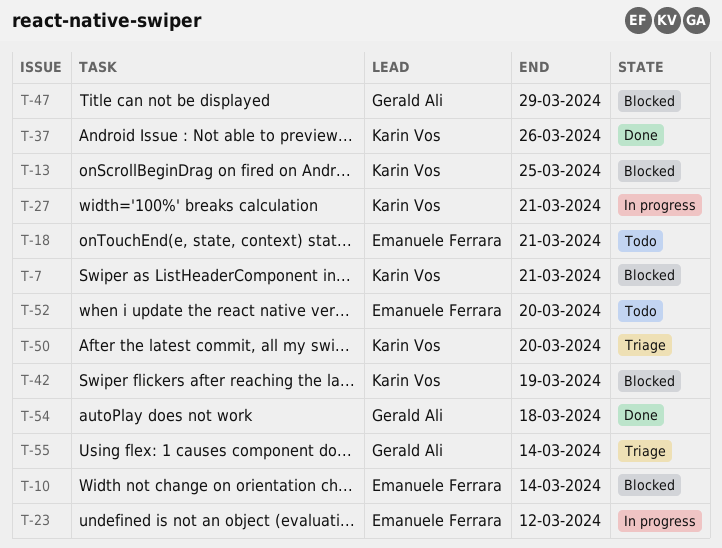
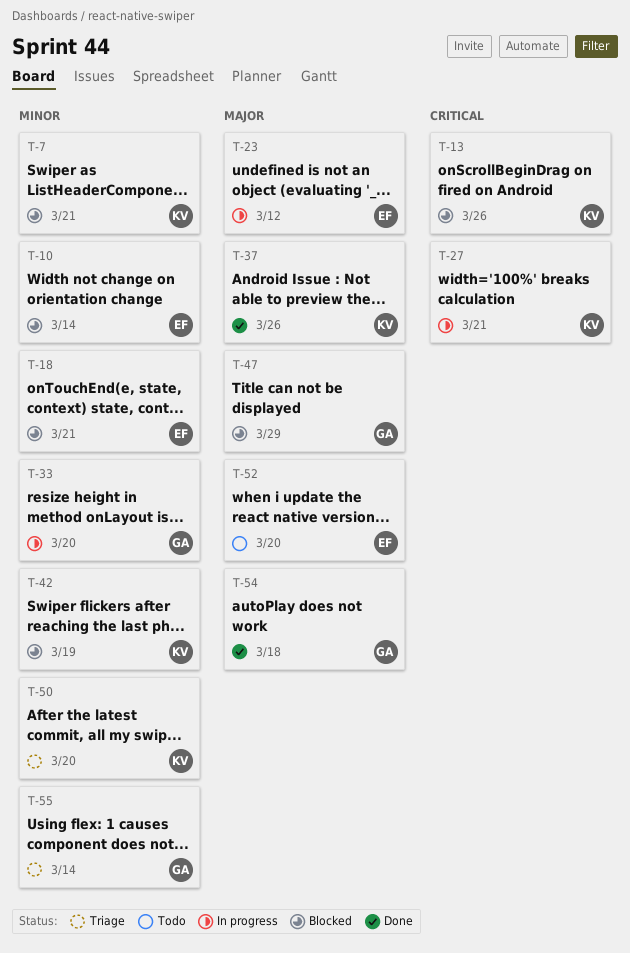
T-13, due: Mar 25 -> Mar 26
T-18, status: Todo -> Blocked
T-33: none -> present

